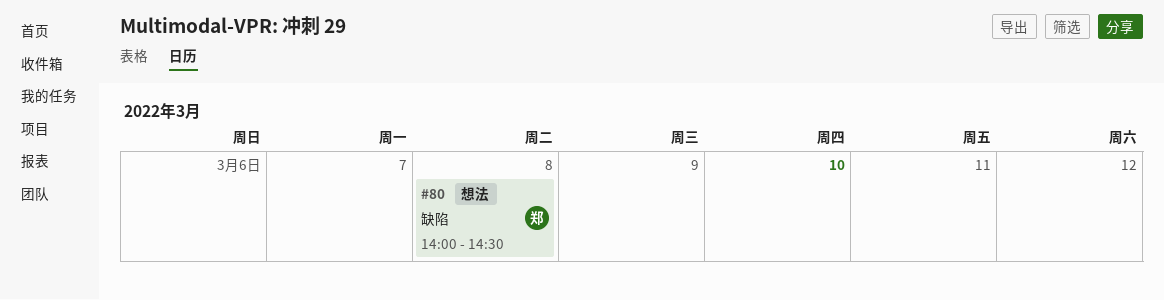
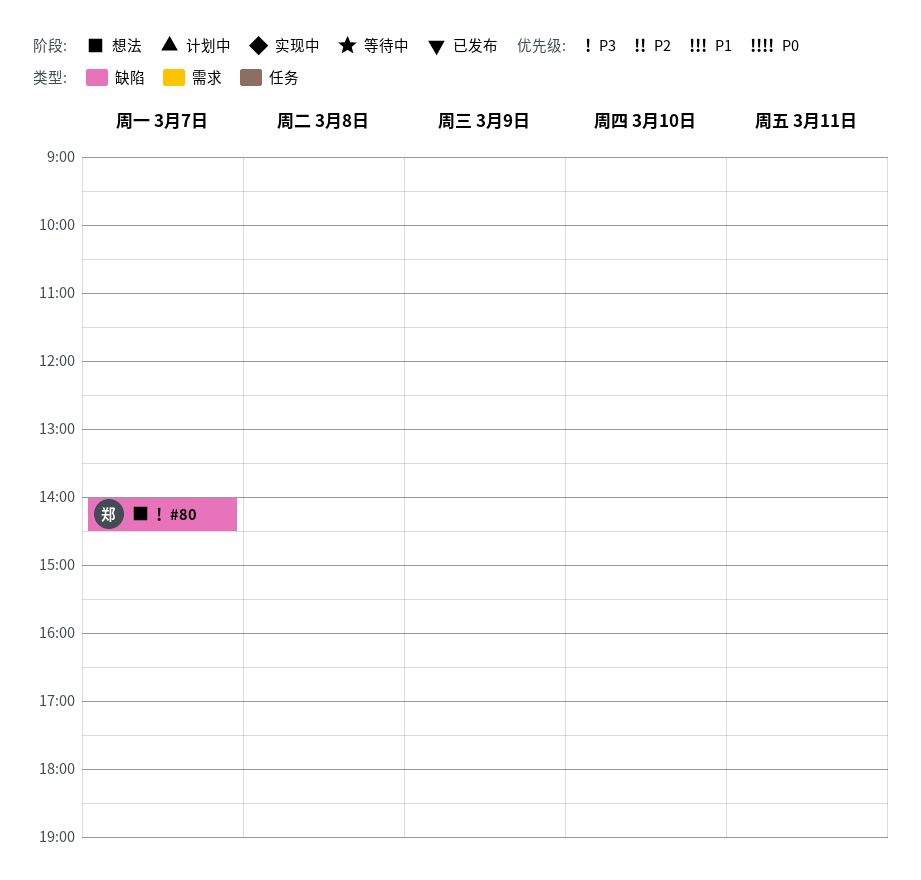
#80, day: Mar 8 -> Mar 7

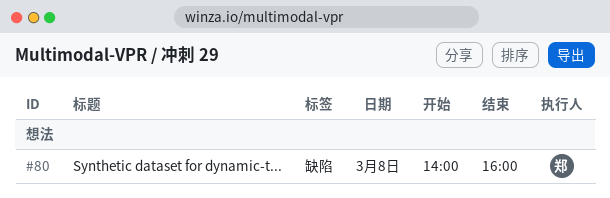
#80, day: Mar 7 -> Mar 8
#80, ends: 14:30 -> 16:00

